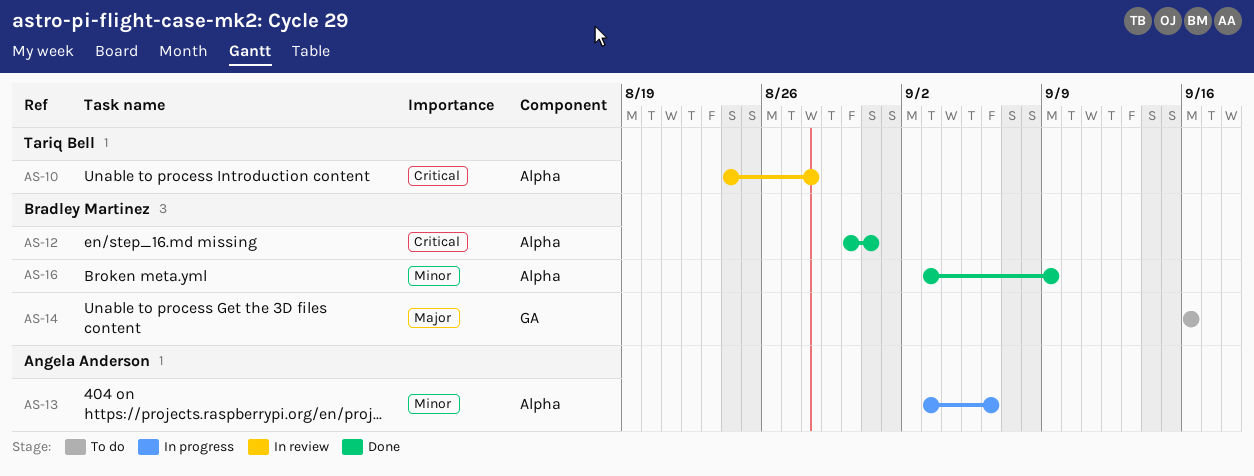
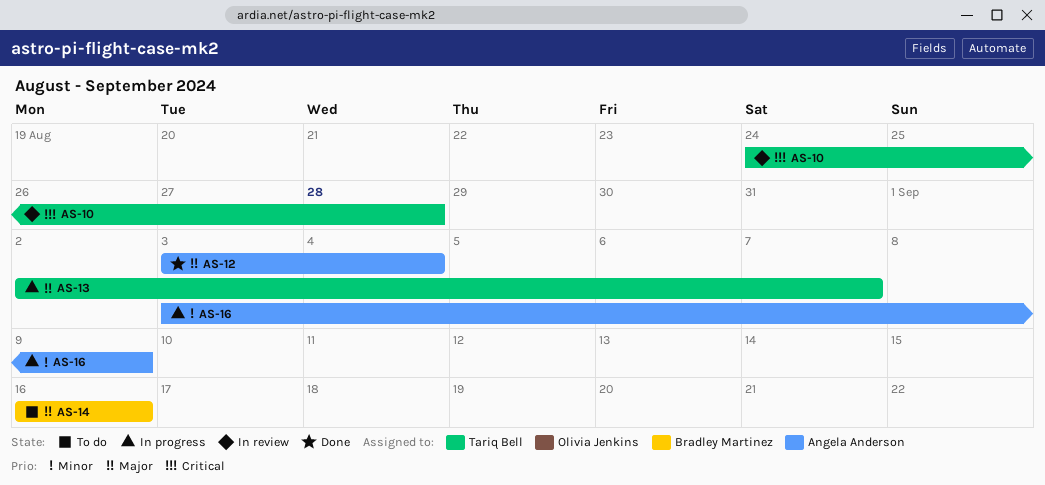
AS-12, owner: Bradley Martinez -> Angela Anderson
AS-12, priority: Critical -> Major
AS-12, start: Aug 30 -> Sep 3
AS-12, due: Aug 31 -> Sep 4
AS-13, owner: Angela Anderson -> Tariq Bell
AS-13, priority: Minor -> Major
AS-13, start: Sep 3 -> Sep 2
AS-13, due: Sep 6 -> Sep 7
AS-16, status: Done -> In progress
AS-16, owner: Bradley Martinez -> Angela Anderson

